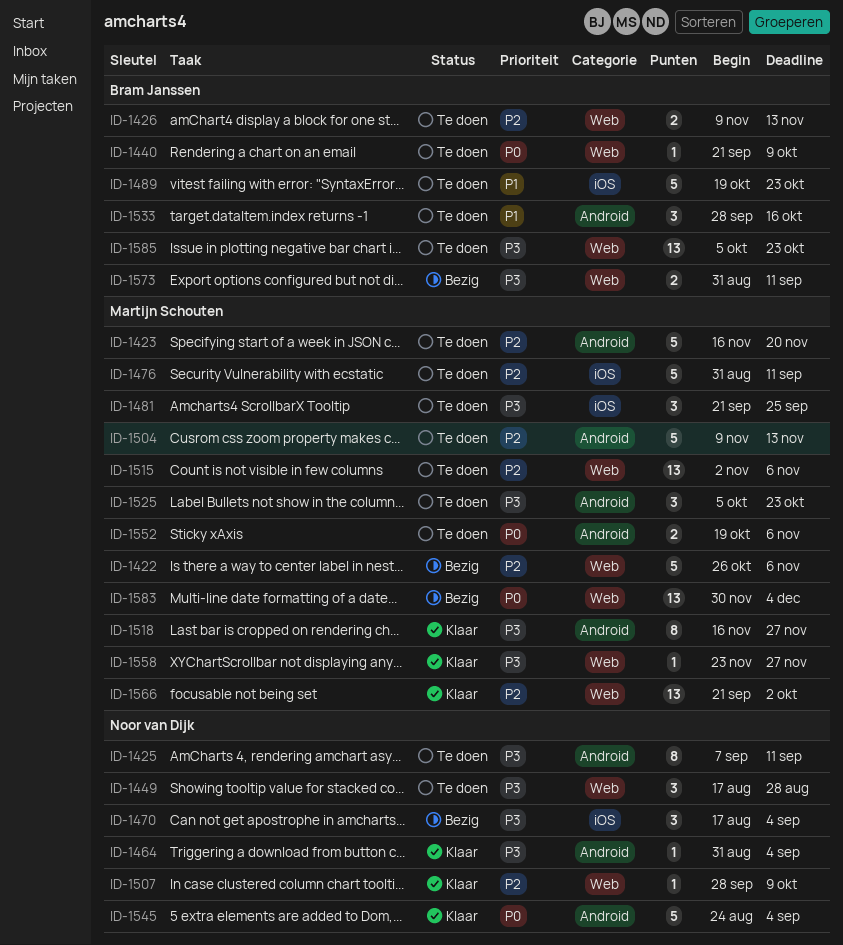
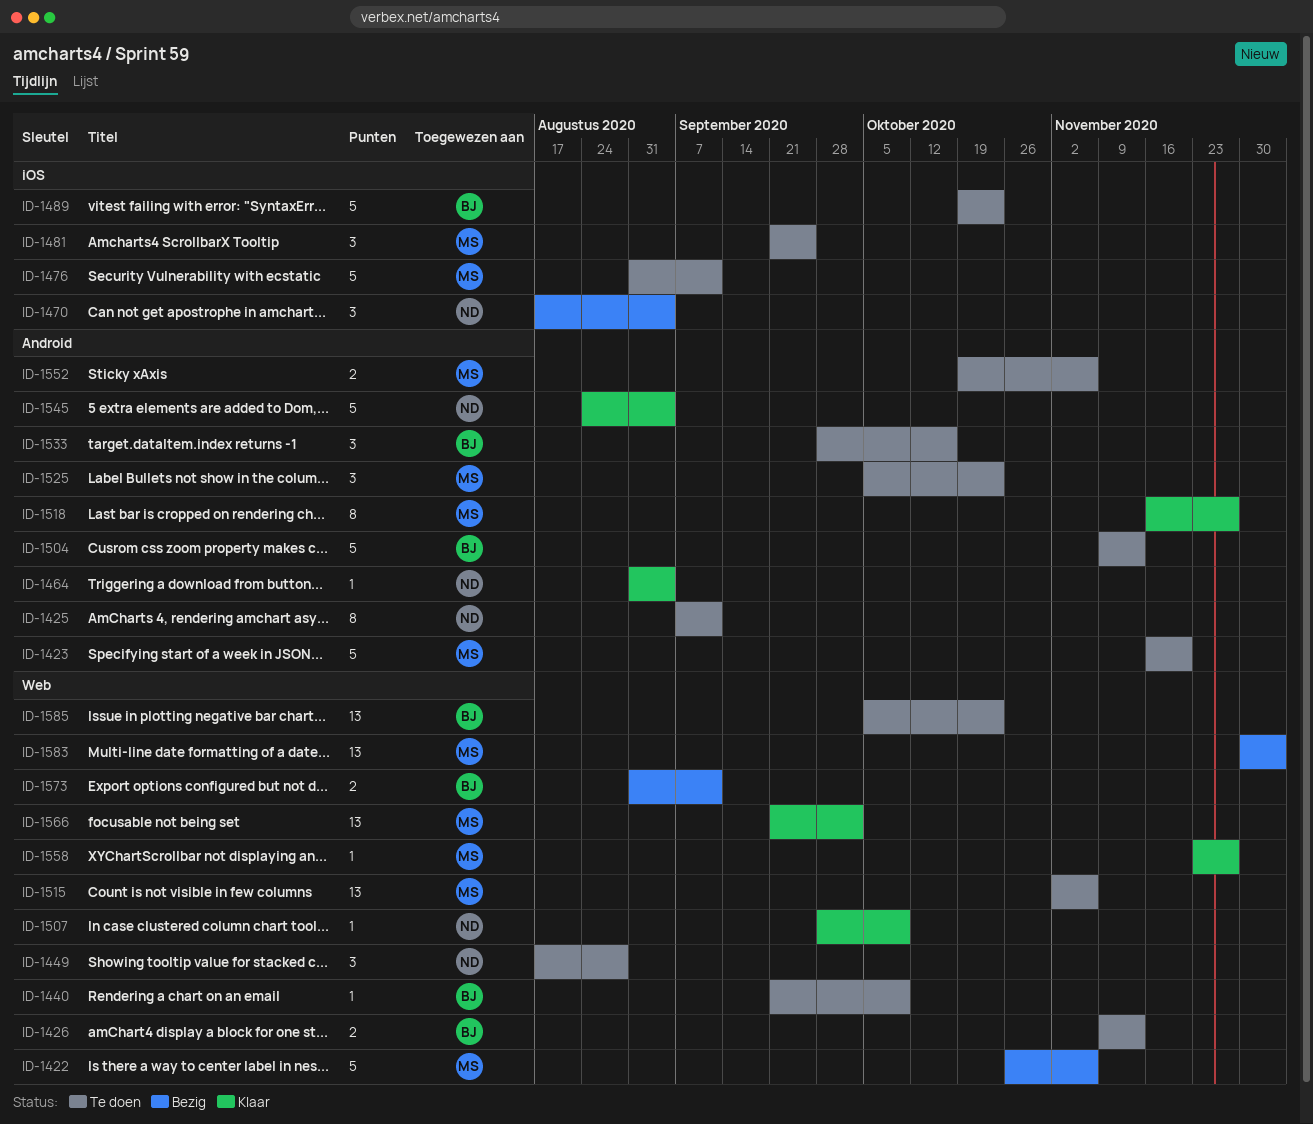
ID-1504, owner: Martijn Schouten -> Bram Janssen

